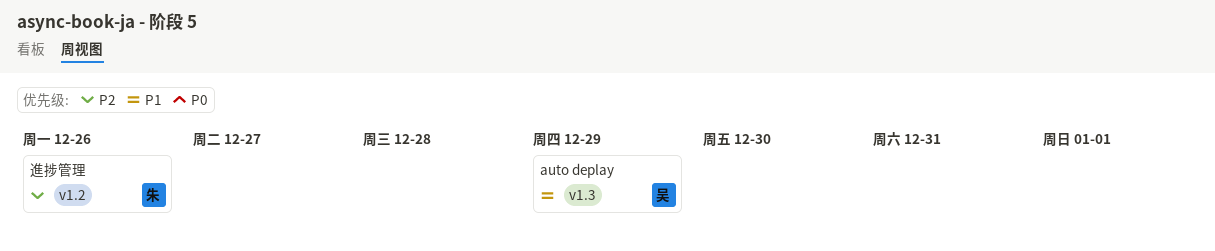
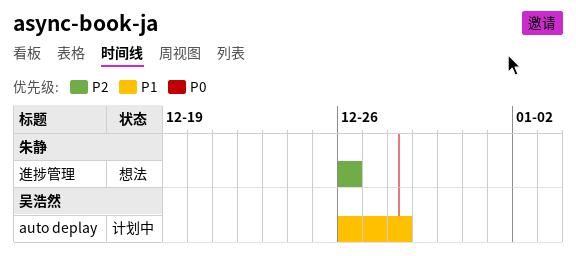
auto deplay, due: Dec 29 -> Dec 28

